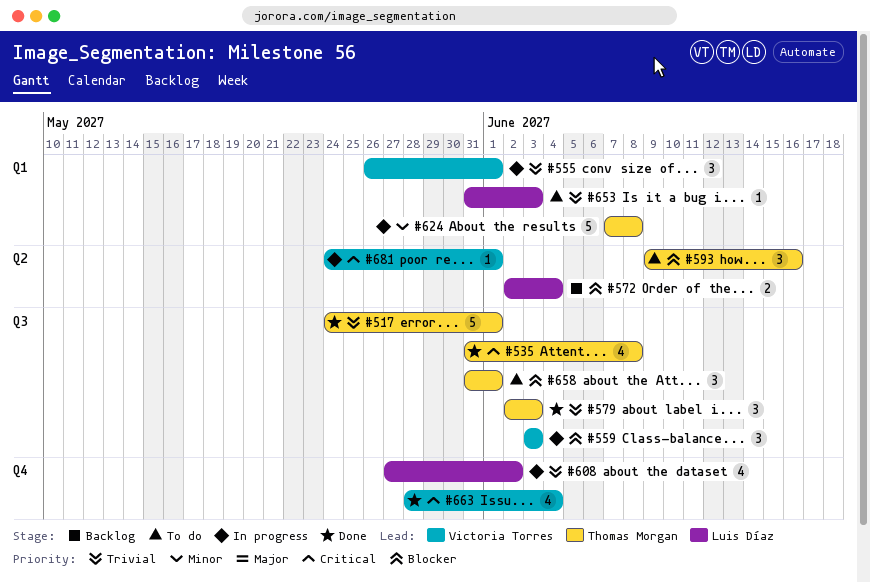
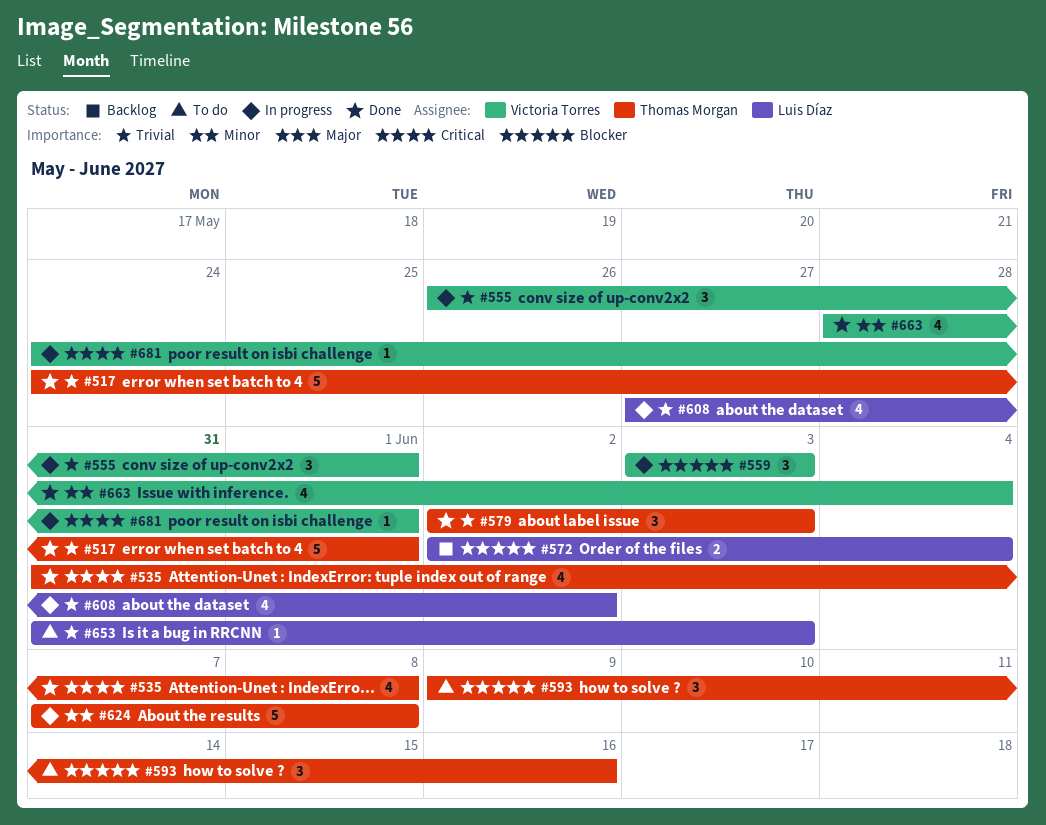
#658: present -> none
#663, priority: Critical -> Minor

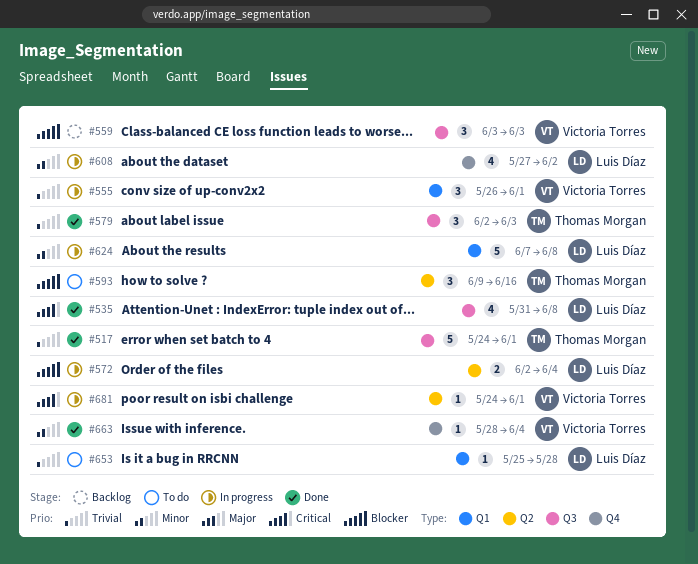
#535, owner: Thomas Morgan -> Luis Díaz
#559, status: In progress -> Backlog
#572, status: Backlog -> In progress
#608, priority: Trivial -> Minor
#624, owner: Thomas Morgan -> Luis Díaz
#653, start: May 31 -> May 25
#653, due: Jun 3 -> May 28
#663, estimate: 4 -> 1

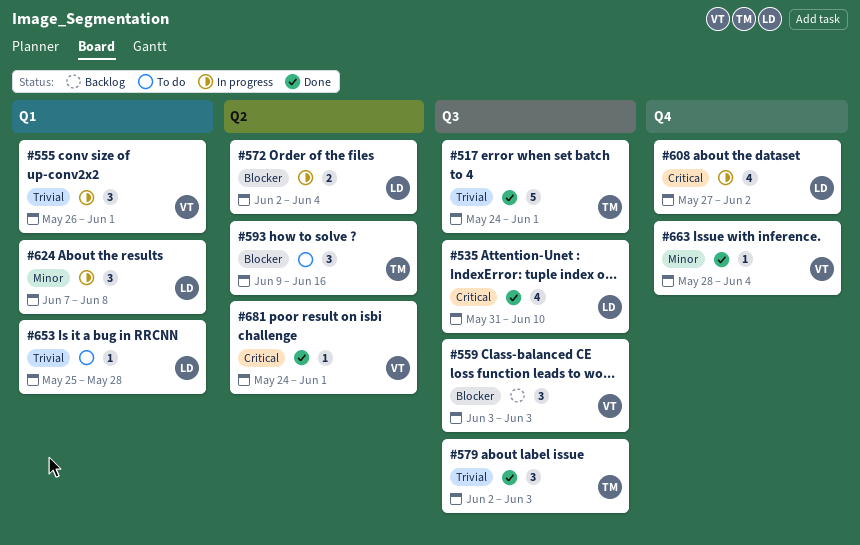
#535, due: Jun 8 -> Jun 10
#608, priority: Minor -> Critical
#624, estimate: 5 -> 3
#681, status: In progress -> Done

